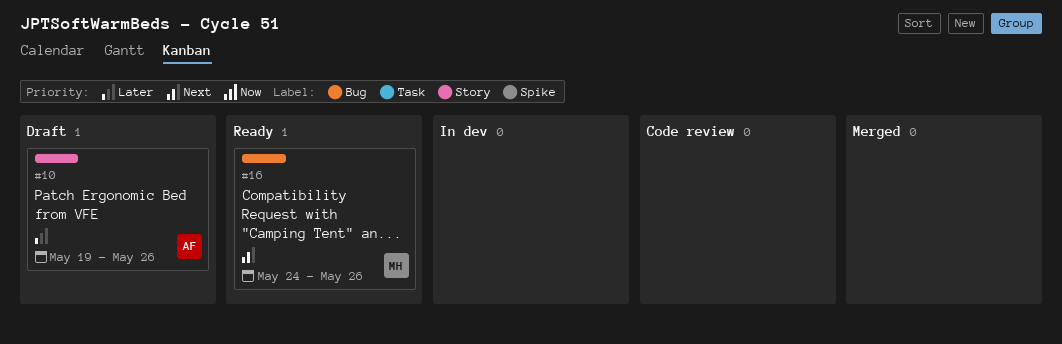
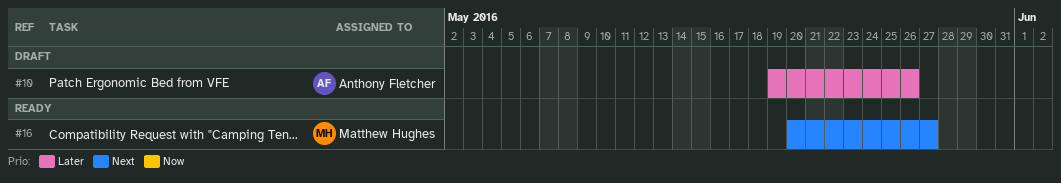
#16, start: May 24 -> May 20
#16, due: May 26 -> May 27

